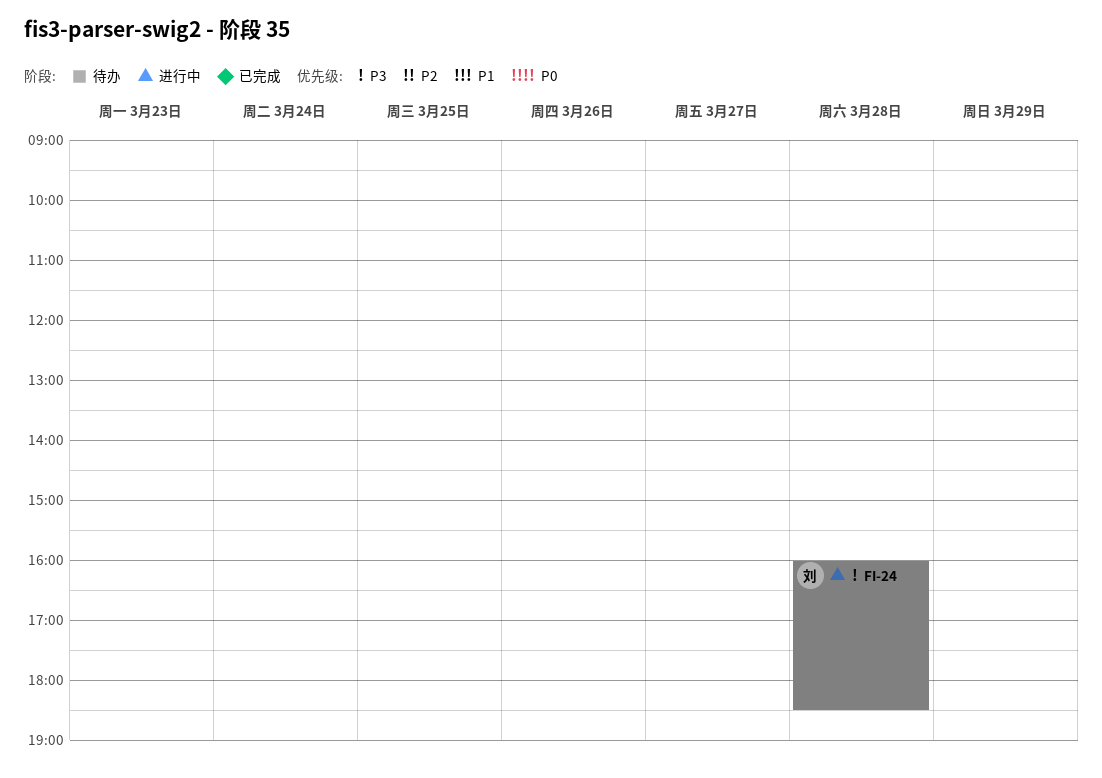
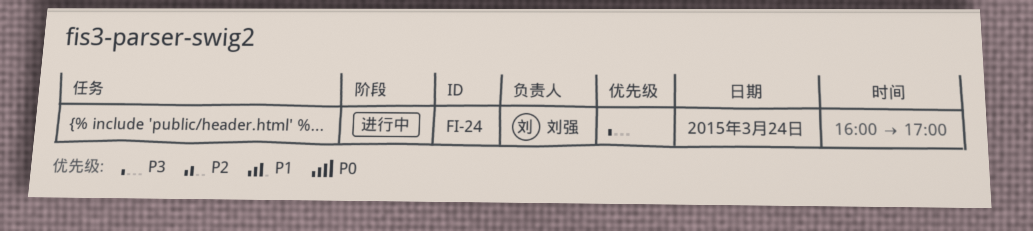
FI-24, day: Mar 28 -> Mar 24
FI-24, ends: 18:30 -> 17:00

